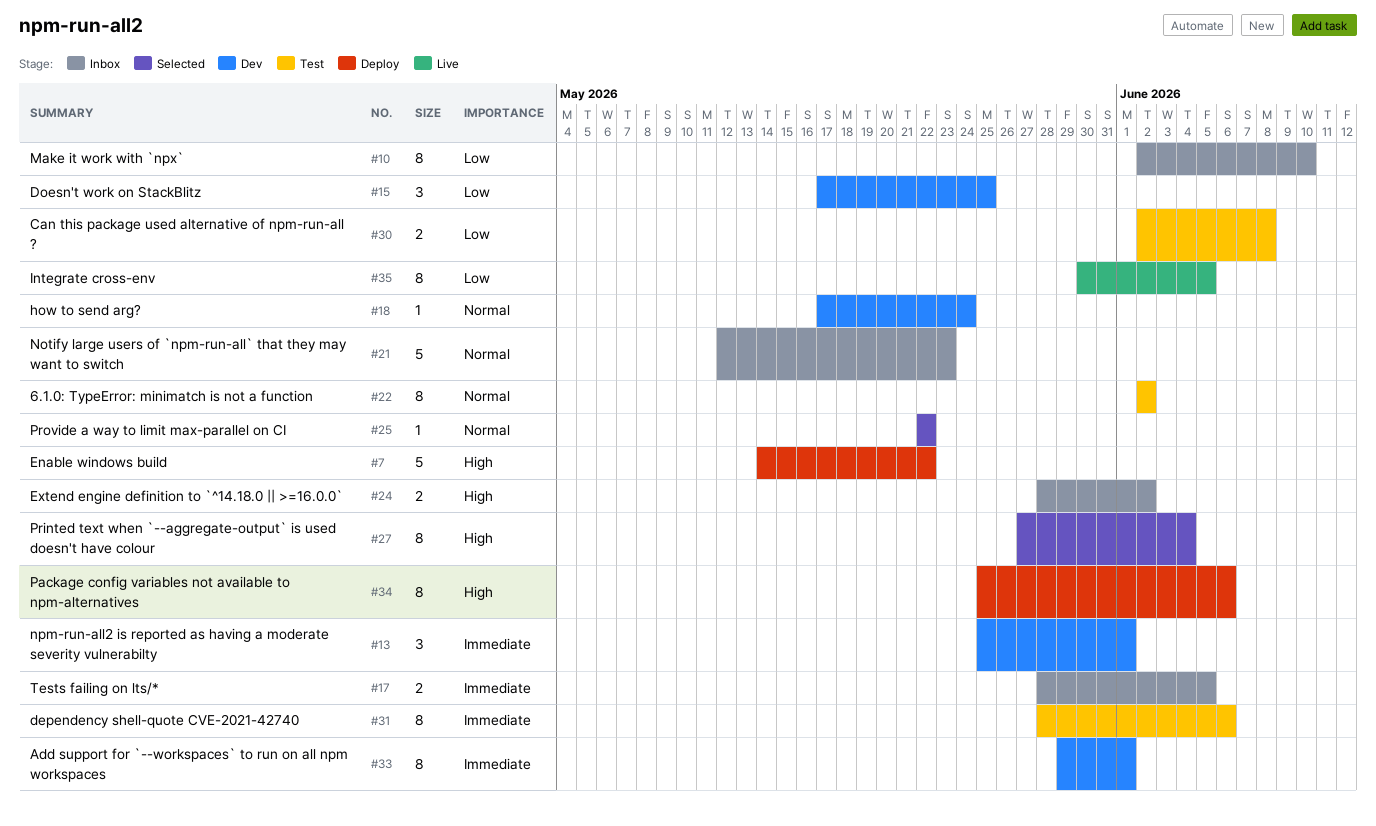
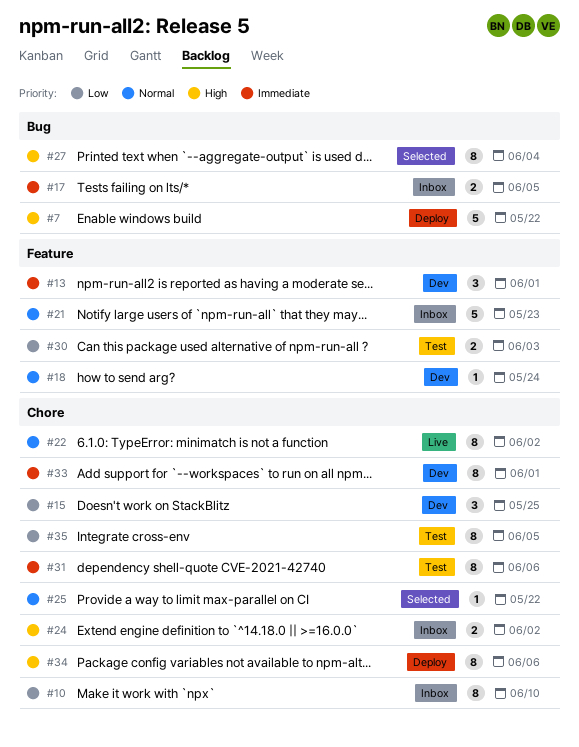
#22, status: Test -> Live
#30, due: Jun 8 -> Jun 3
#35, status: Live -> Test

